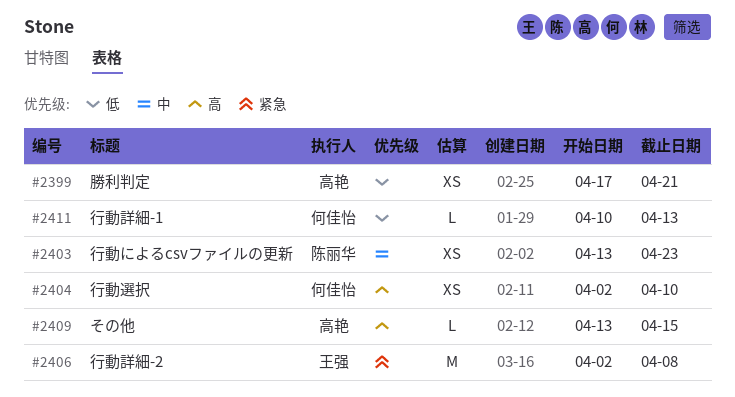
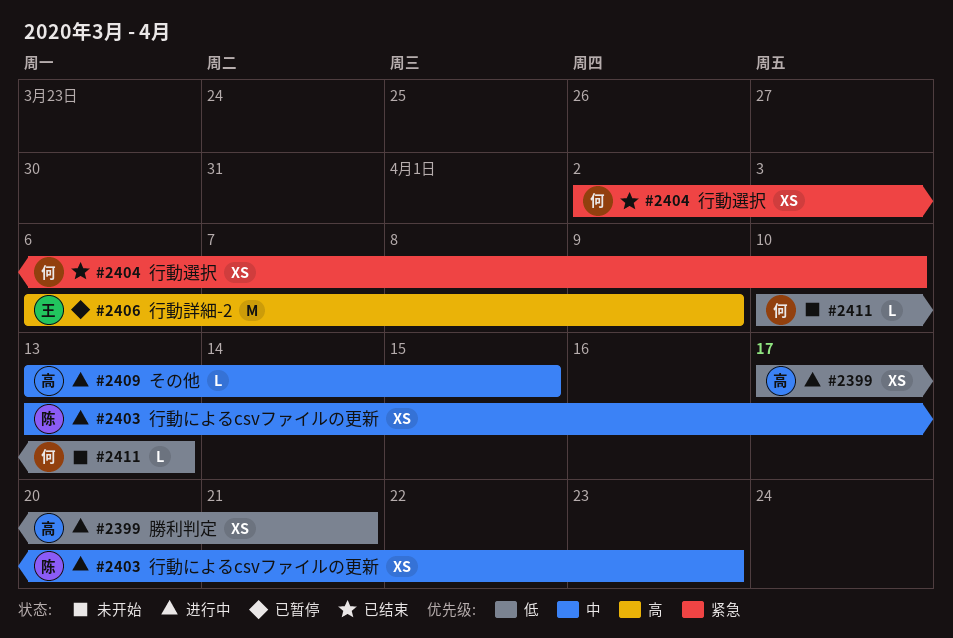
#2404, priority: 高 -> 紧急
#2406, priority: 紧急 -> 高
#2406, start: Apr 2 -> Apr 6
#2406, due: Apr 8 -> Apr 9
#2409, priority: 高 -> 中

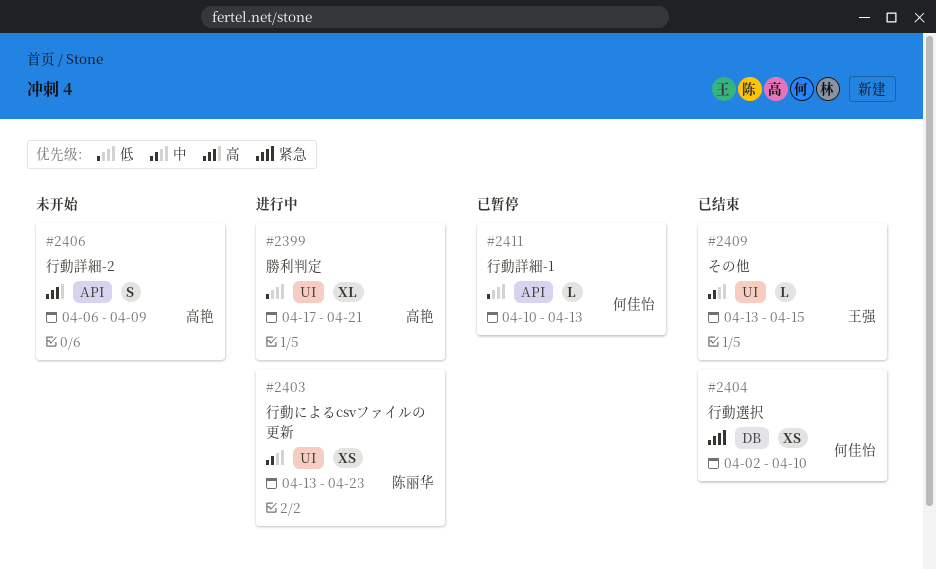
#2399, estimate: XS -> XL
#2406, status: 已暂停 -> 未开始
#2406, owner: 王强 -> 高艳
#2406, estimate: M -> S
#2409, status: 进行中 -> 已结束
#2409, owner: 高艳 -> 王强
#2411, status: 未开始 -> 已暂停

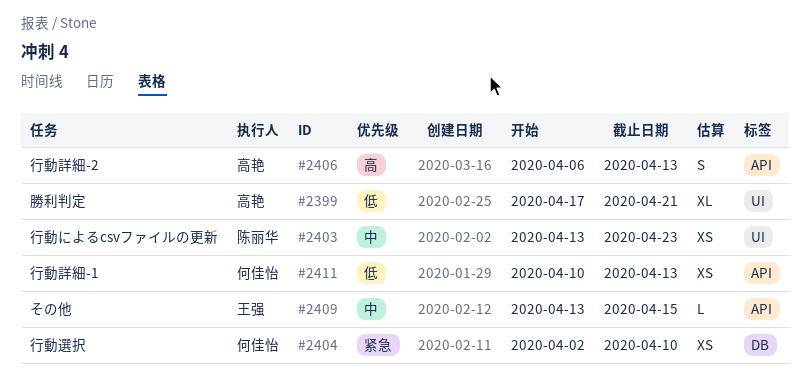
#2406, due: Apr 9 -> Apr 13
#2409, label: UI -> API
#2411, estimate: L -> XS

